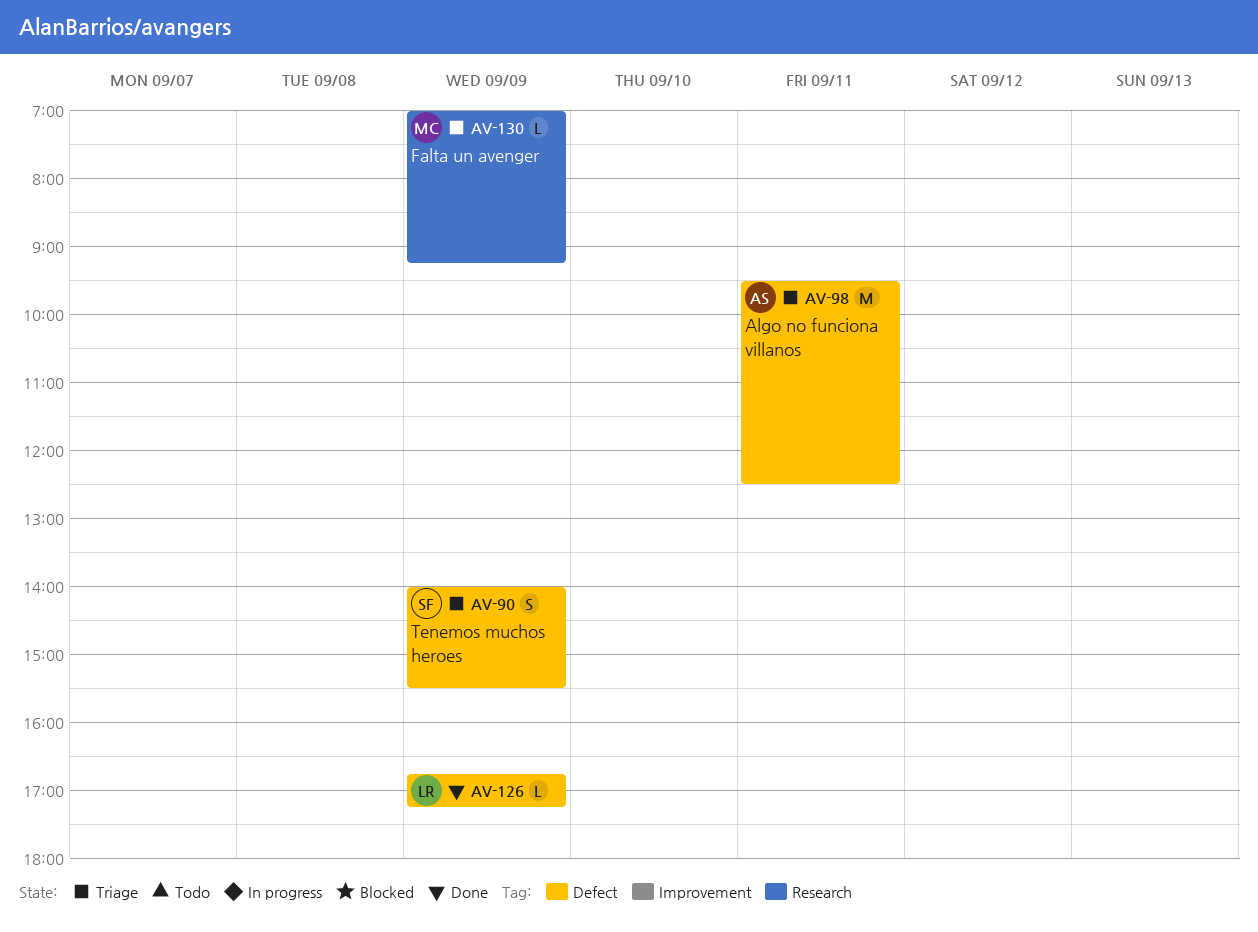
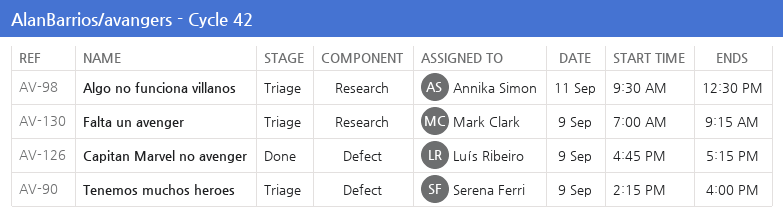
AV-90, begins: 14:00 -> 14:15
AV-90, ends: 15:30 -> 16:00
AV-98, label: Defect -> Research

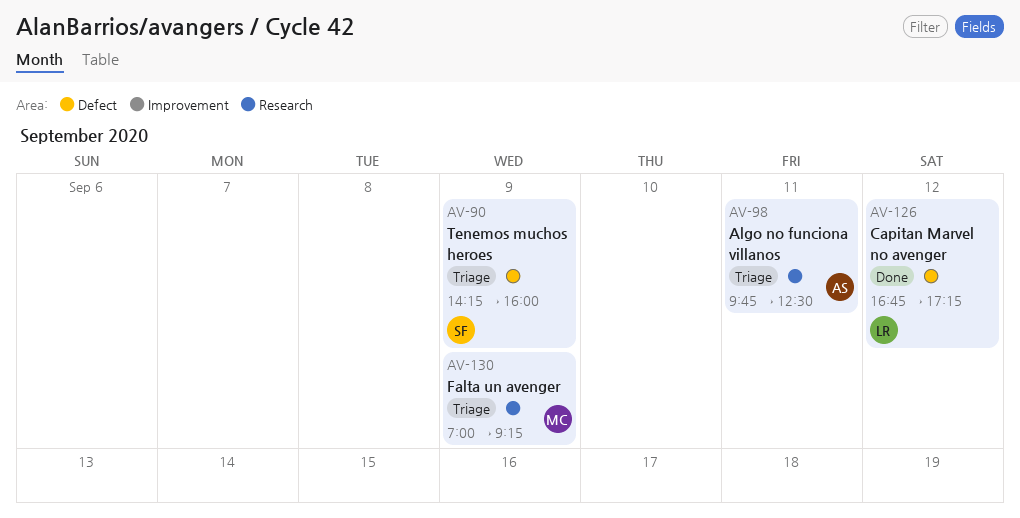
AV-98, begins: 09:30 -> 09:45
AV-126, day: Sep 9 -> Sep 12

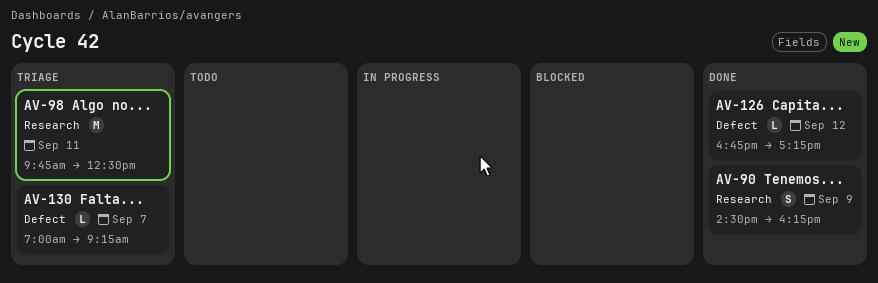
AV-90, status: Triage -> Done
AV-90, label: Defect -> Research
AV-90, begins: 14:15 -> 14:30
AV-90, ends: 16:00 -> 16:15
AV-130, label: Research -> Defect
AV-130, day: Sep 9 -> Sep 7

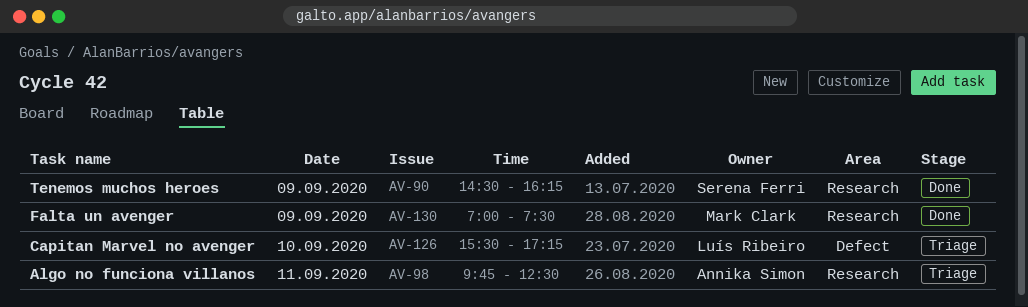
AV-126, status: Done -> Triage
AV-126, day: Sep 12 -> Sep 10
AV-126, begins: 16:45 -> 15:30
AV-130, status: Triage -> Done
AV-130, label: Defect -> Research
AV-130, day: Sep 7 -> Sep 9
AV-130, ends: 09:15 -> 07:30

